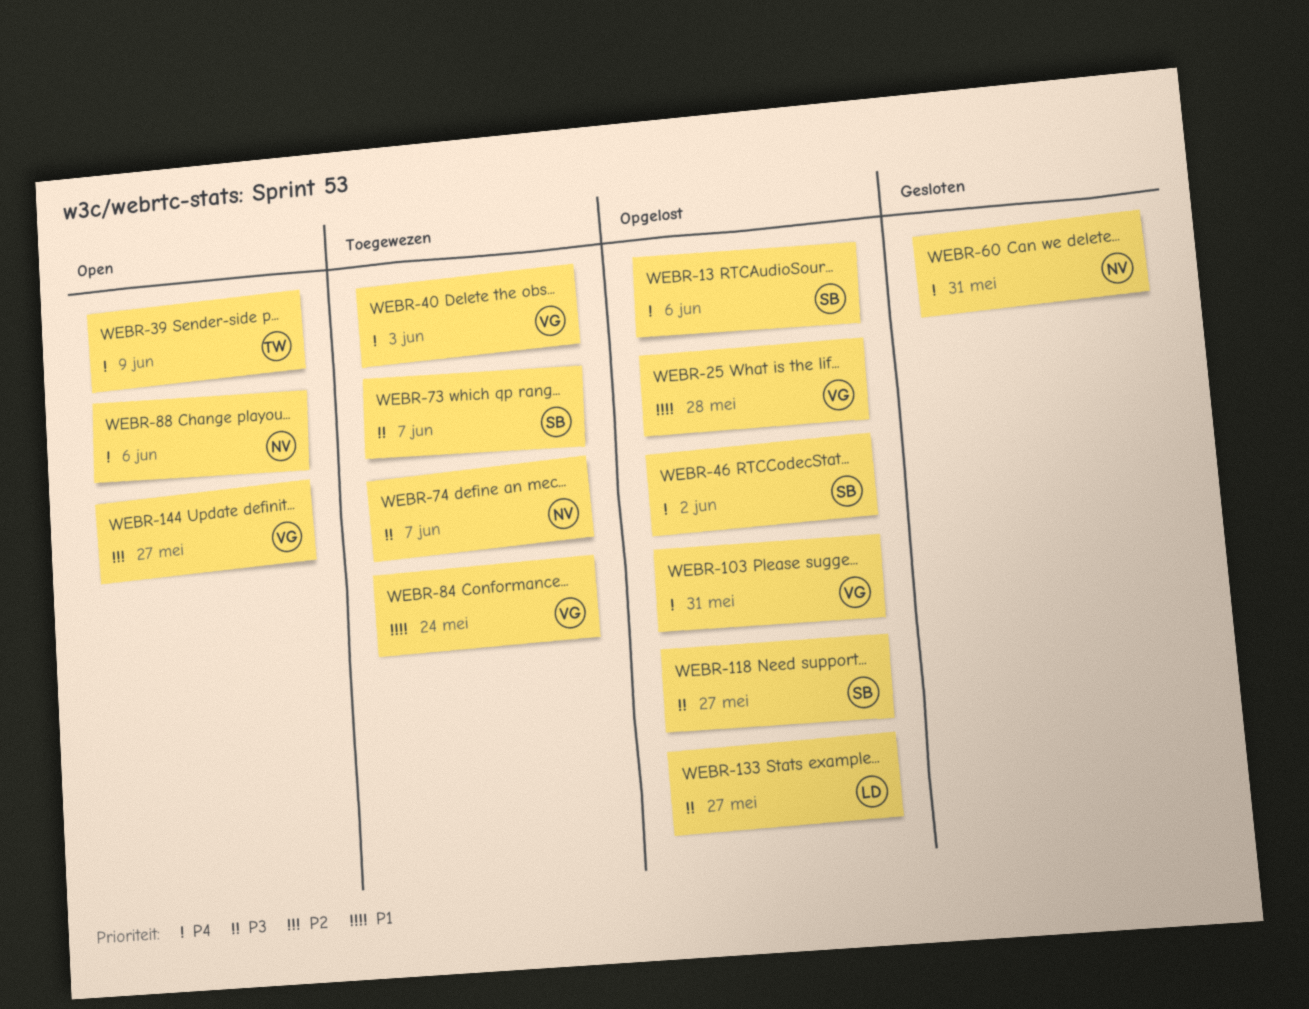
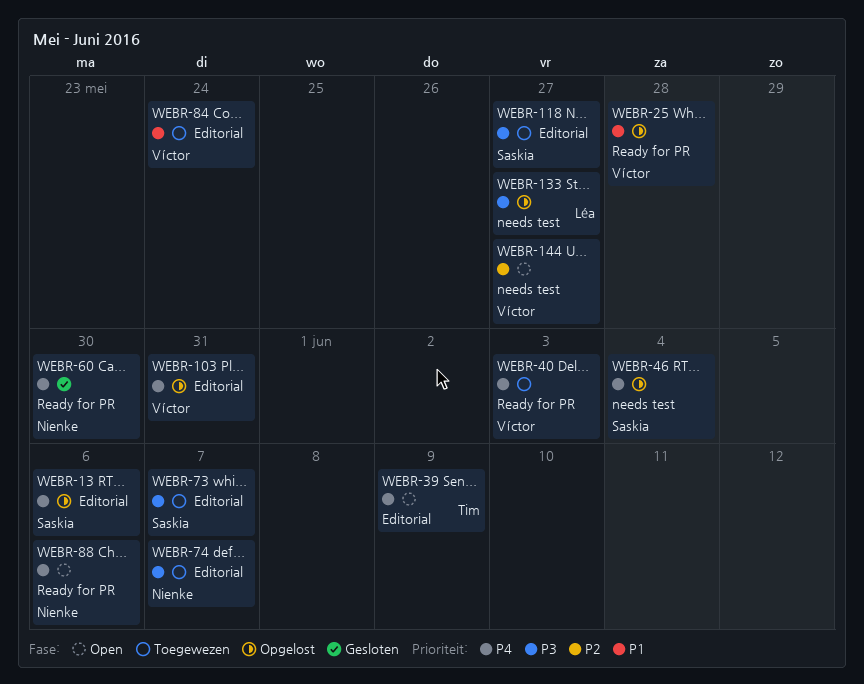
WEBR-46, due: Jun 2 -> Jun 4
WEBR-60, due: May 31 -> May 30
WEBR-118, status: Opgelost -> Toegewezen

